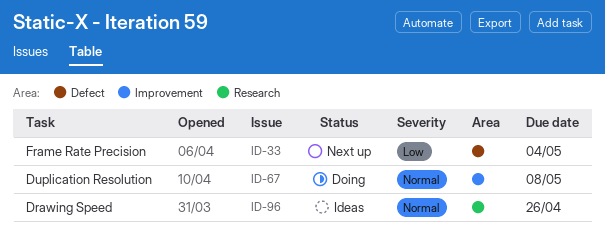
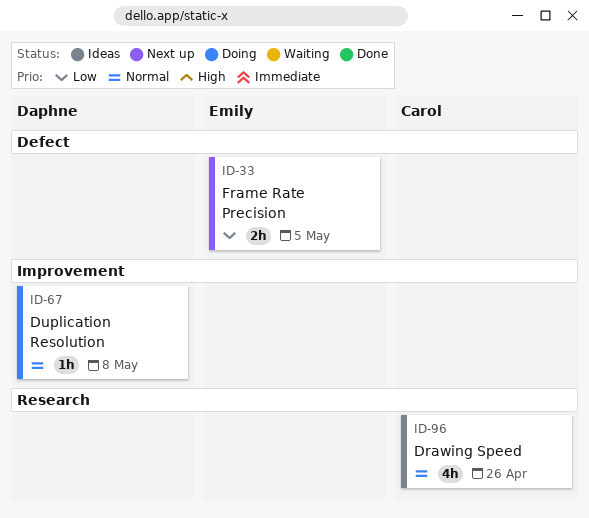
ID-33, due: May 4 -> May 5

